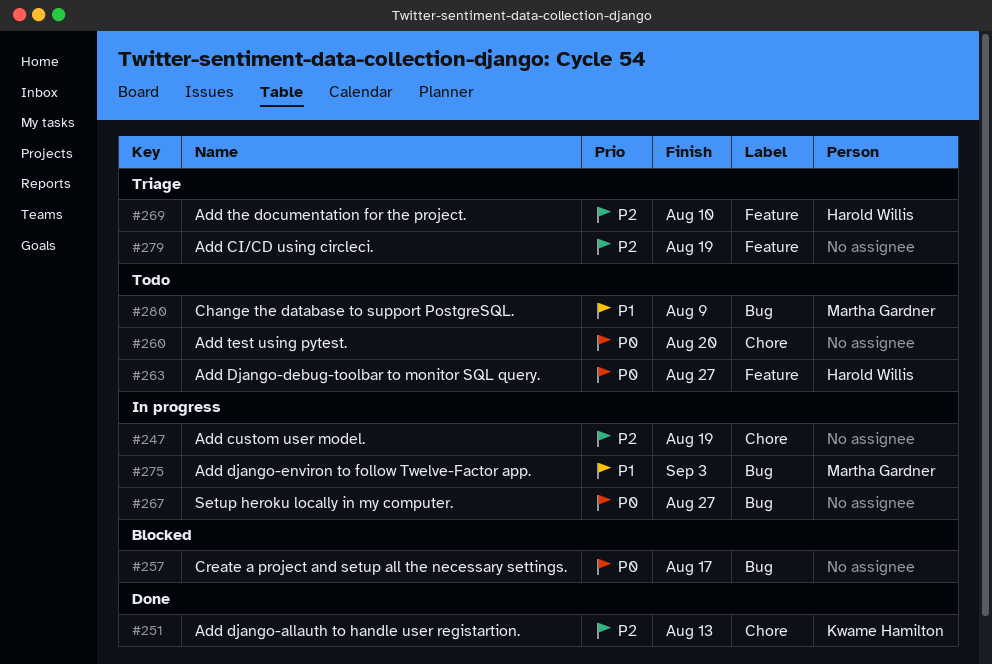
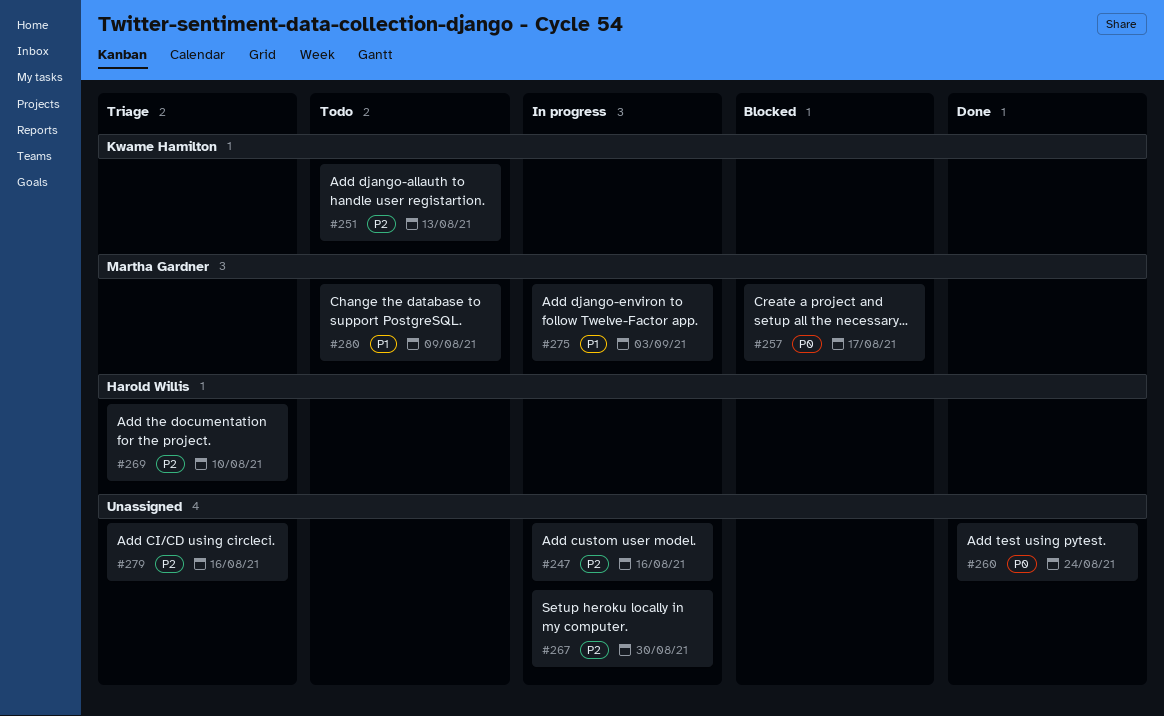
#247, due: Aug 19 -> Aug 16
#251, status: Done -> Todo
#257, owner: none -> Martha Gardner
#260, status: Todo -> Done
#260, due: Aug 20 -> Aug 24
#263: present -> none
#267, priority: P0 -> P2
#267, due: Aug 27 -> Aug 30
#279, due: Aug 19 -> Aug 16

